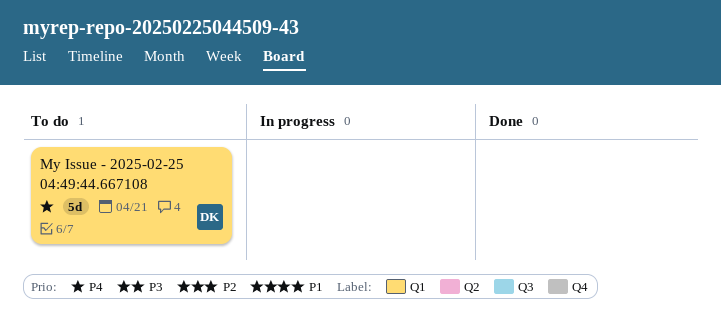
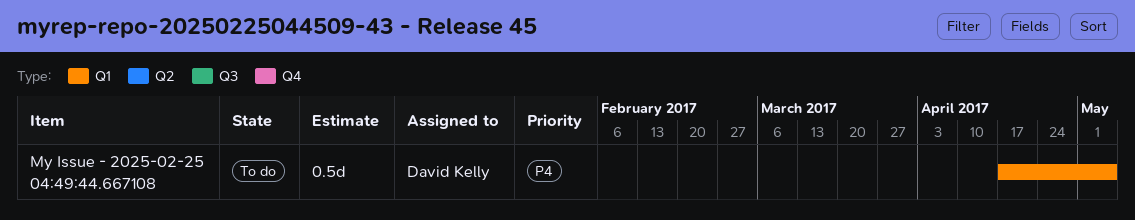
My Issue - 2025-02-25 04:49:44.667108, estimate: 5d -> 0.5d
My Issue - 2025-02-25 04:49:44.667108, due: Apr 21 -> May 5

